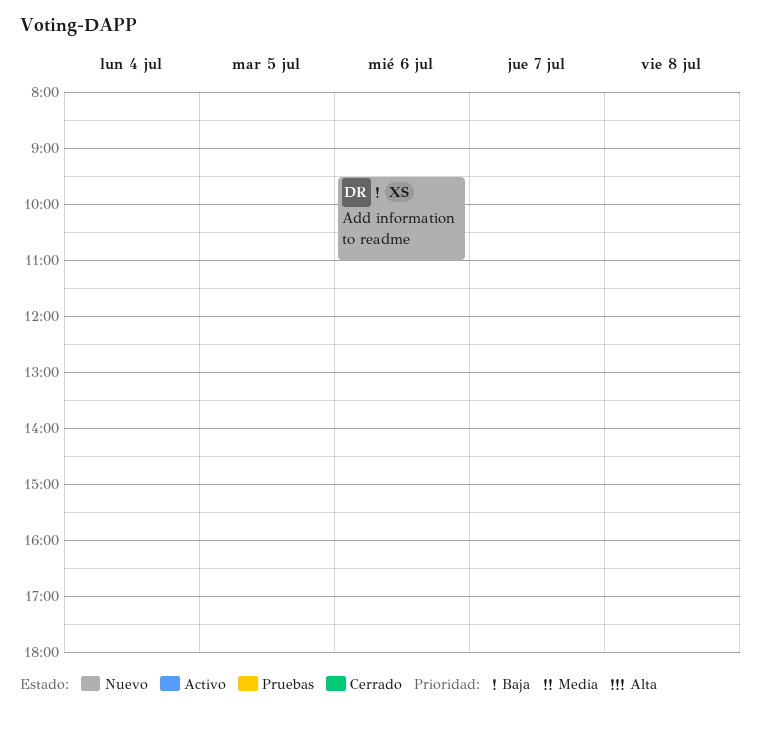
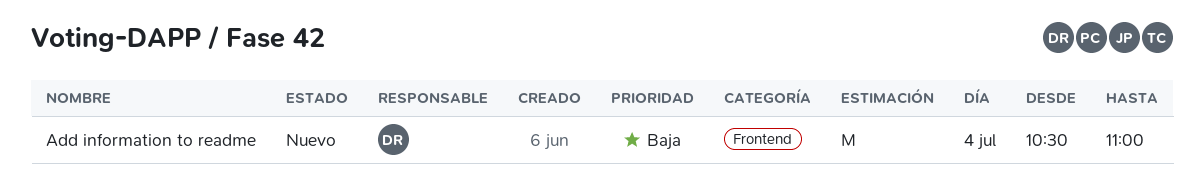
Add information to readme, estimate: XS -> M
Add information to readme, day: Jul 6 -> Jul 4
Add information to readme, begins: 09:30 -> 10:30

